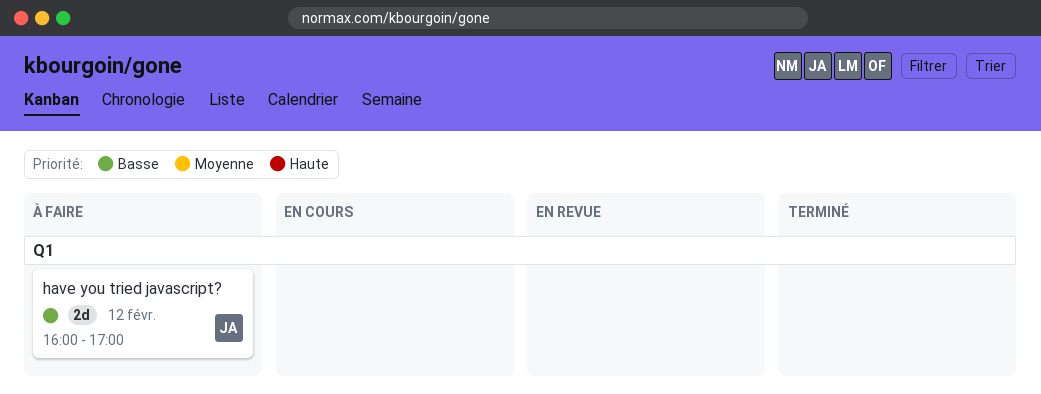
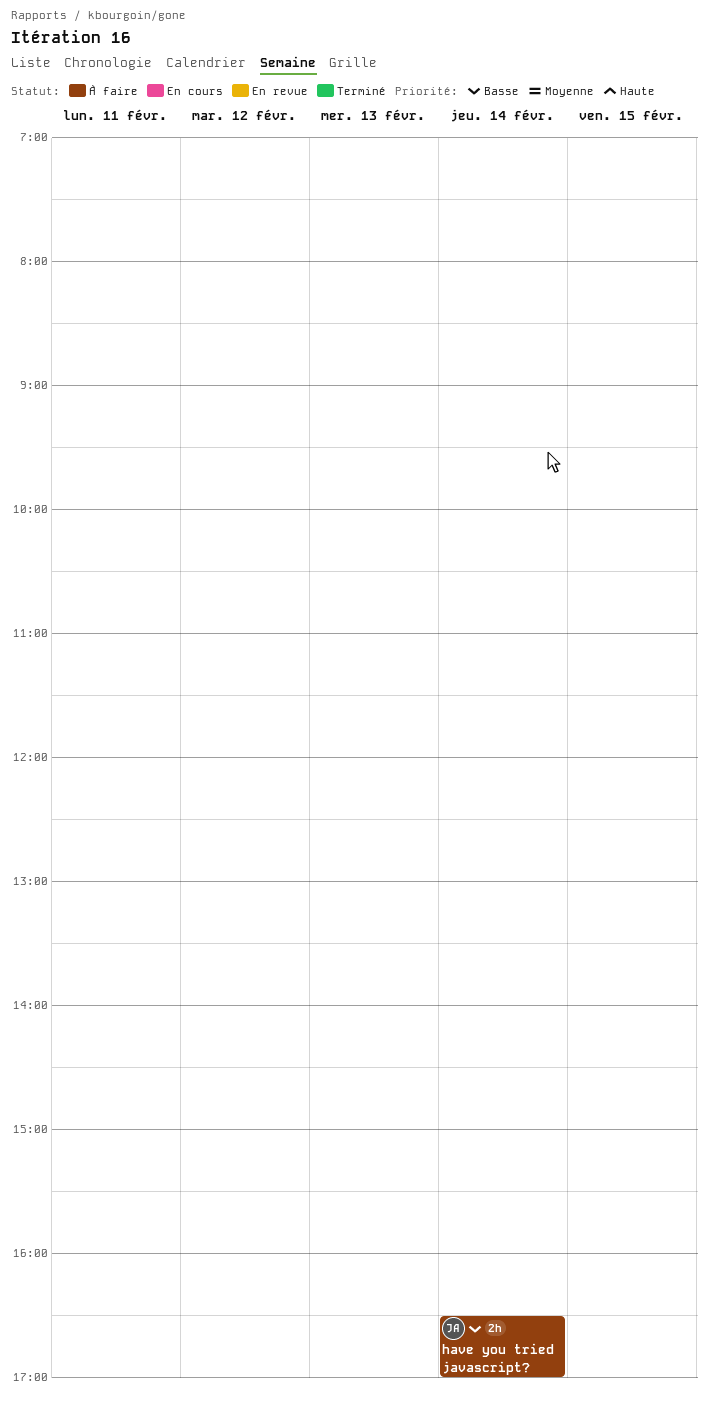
have you tried javascript?, estimate: 2d -> 2h
have you tried javascript?, day: Feb 12 -> Feb 14
have you tried javascript?, begins: 16:00 -> 16:30

